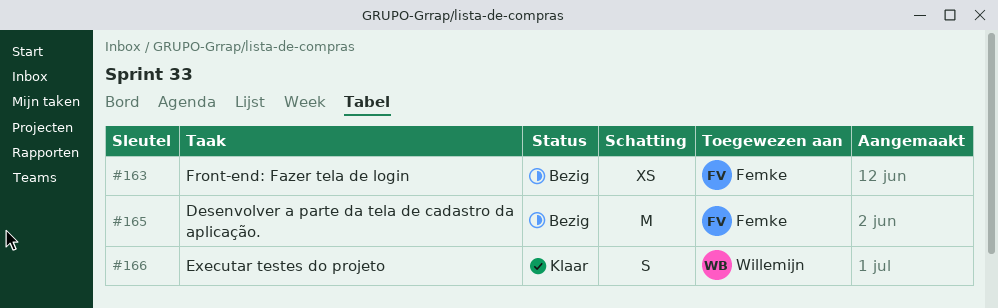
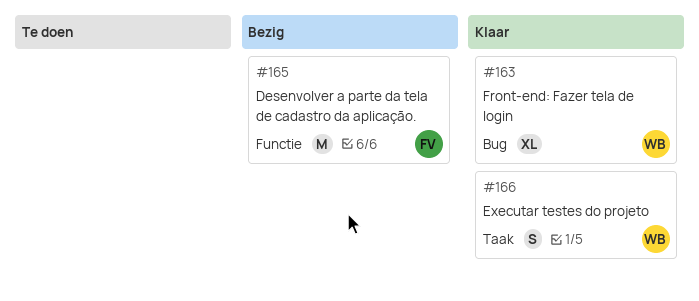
#163, status: Bezig -> Klaar
#163, owner: Femke -> Willemijn
#163, estimate: XS -> XL

